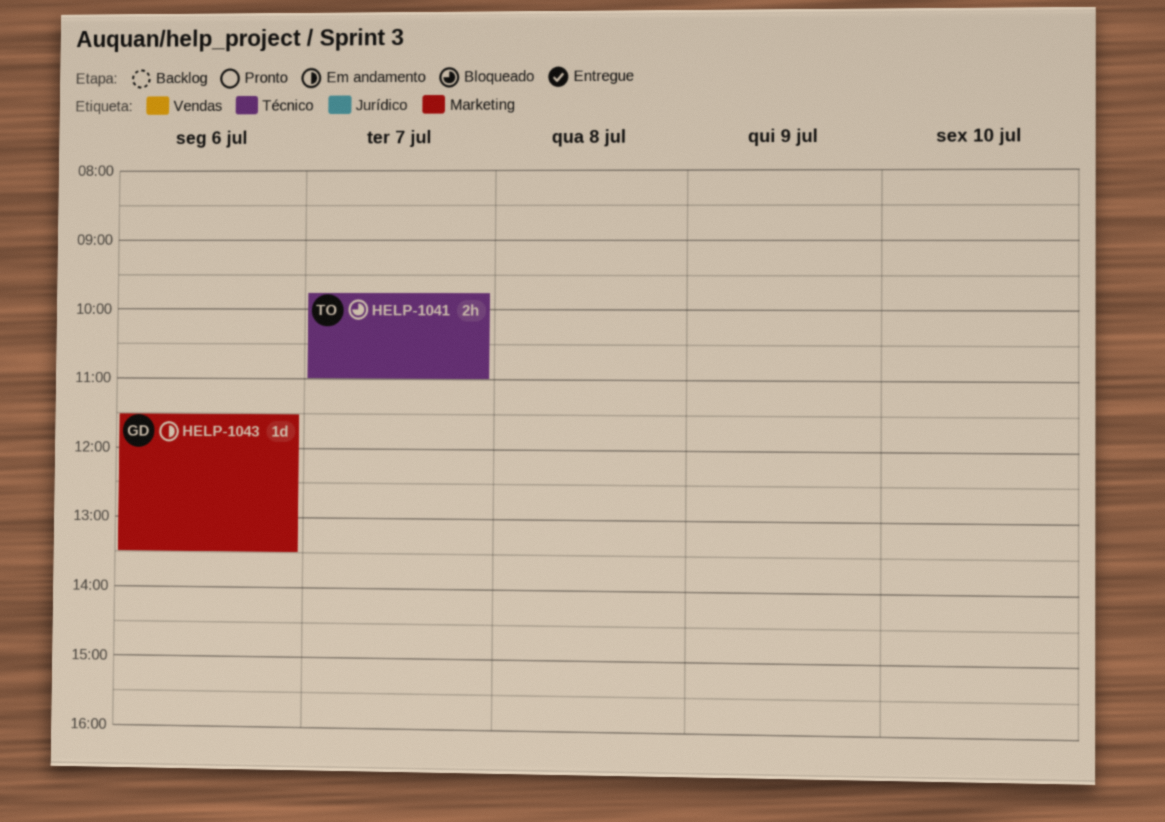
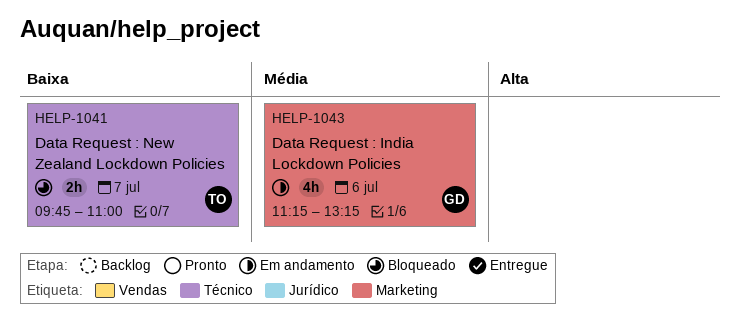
HELP-1043, estimate: 1d -> 4h
HELP-1043, begins: 11:30 -> 11:15
HELP-1043, ends: 13:30 -> 13:15

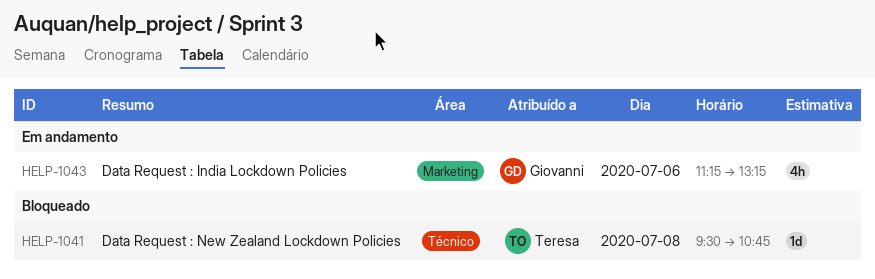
HELP-1041, estimate: 2h -> 1d
HELP-1041, day: Jul 7 -> Jul 8
HELP-1041, begins: 09:45 -> 09:30
HELP-1041, ends: 11:00 -> 10:45

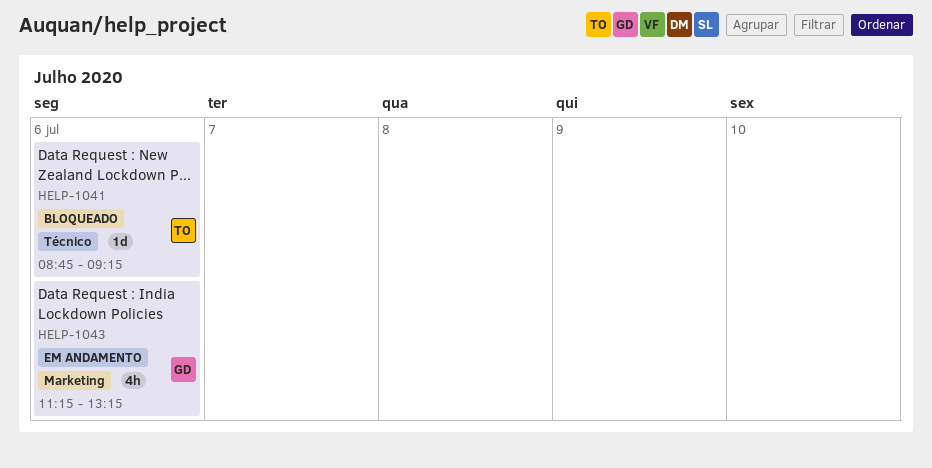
HELP-1041, day: Jul 8 -> Jul 6
HELP-1041, begins: 09:30 -> 08:45
HELP-1041, ends: 10:45 -> 09:15

